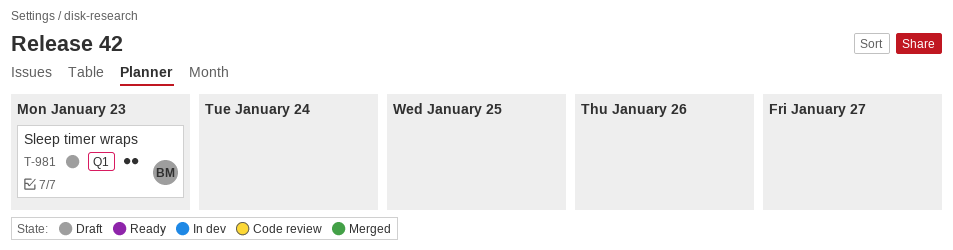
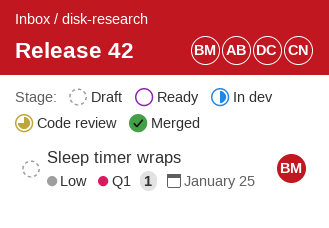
Sleep timer wraps, estimate: 2 -> 1
Sleep timer wraps, due: Jan 23 -> Jan 25

